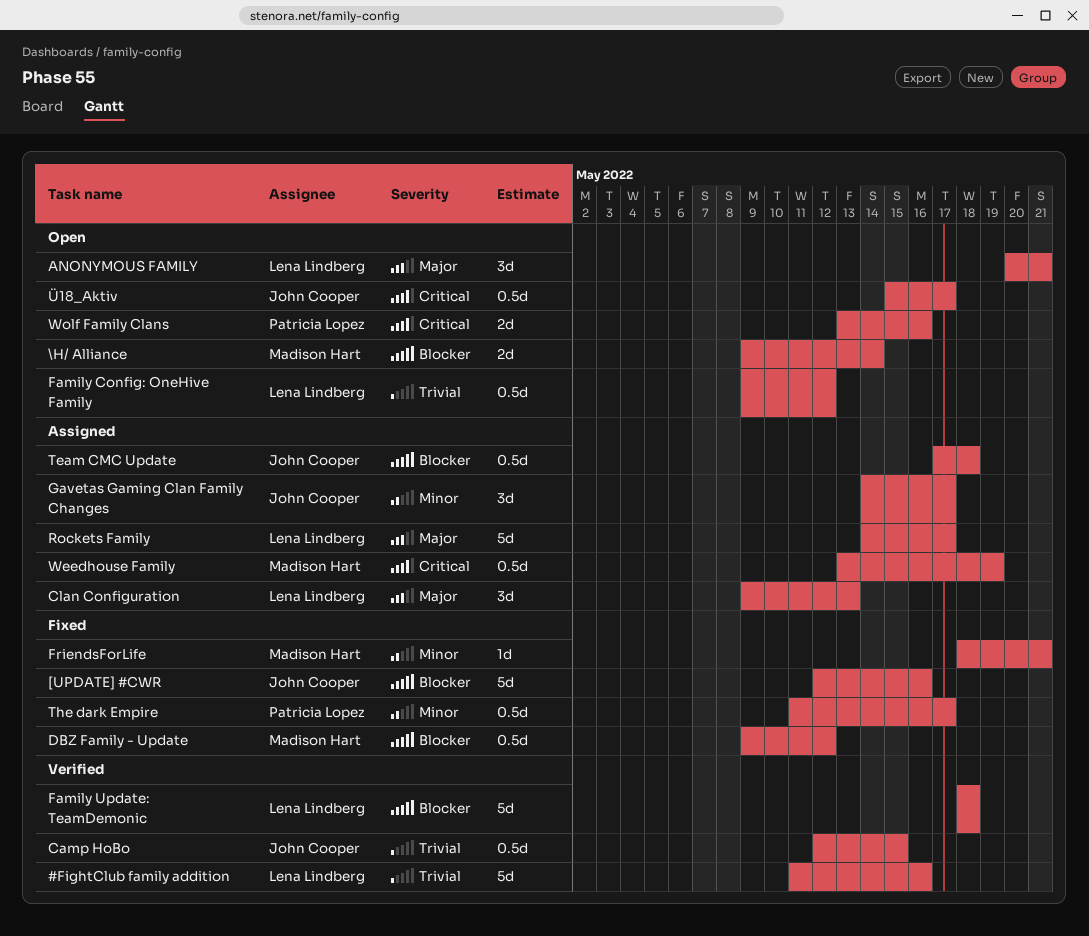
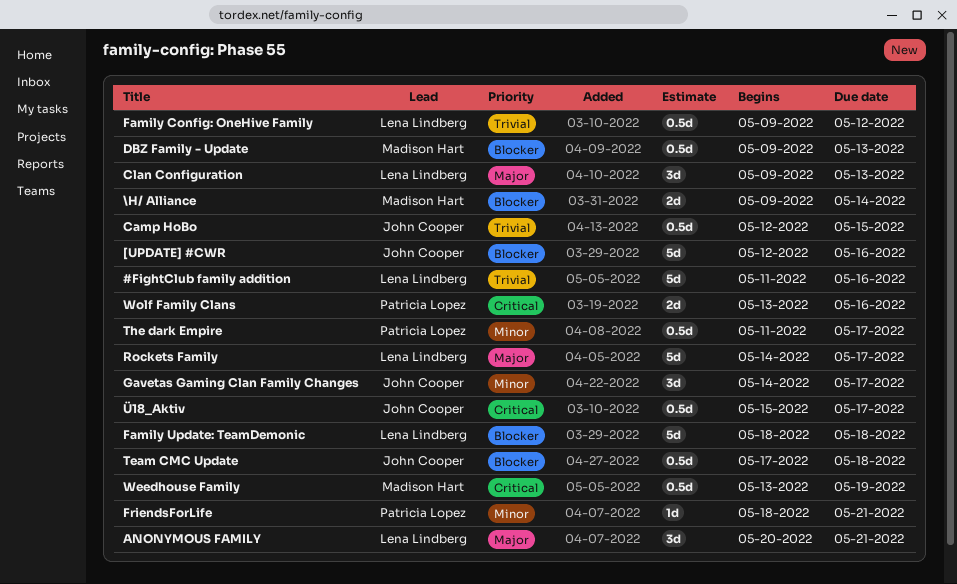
DBZ Family - Update, due: May 12 -> May 13
FriendsForLife, owner: Madison Hart -> Patricia Lopez

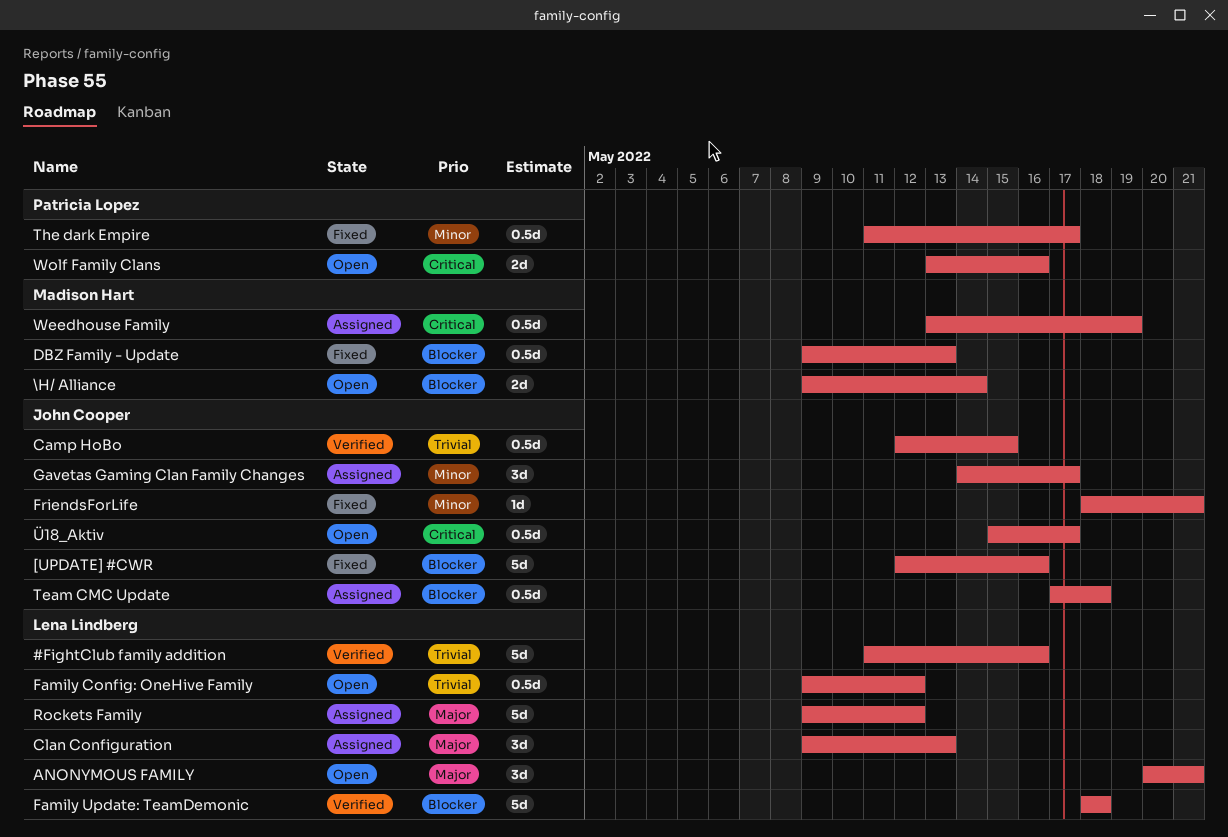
FriendsForLife, owner: Patricia Lopez -> John Cooper
Rockets Family, start: May 14 -> May 9
Rockets Family, due: May 17 -> May 12

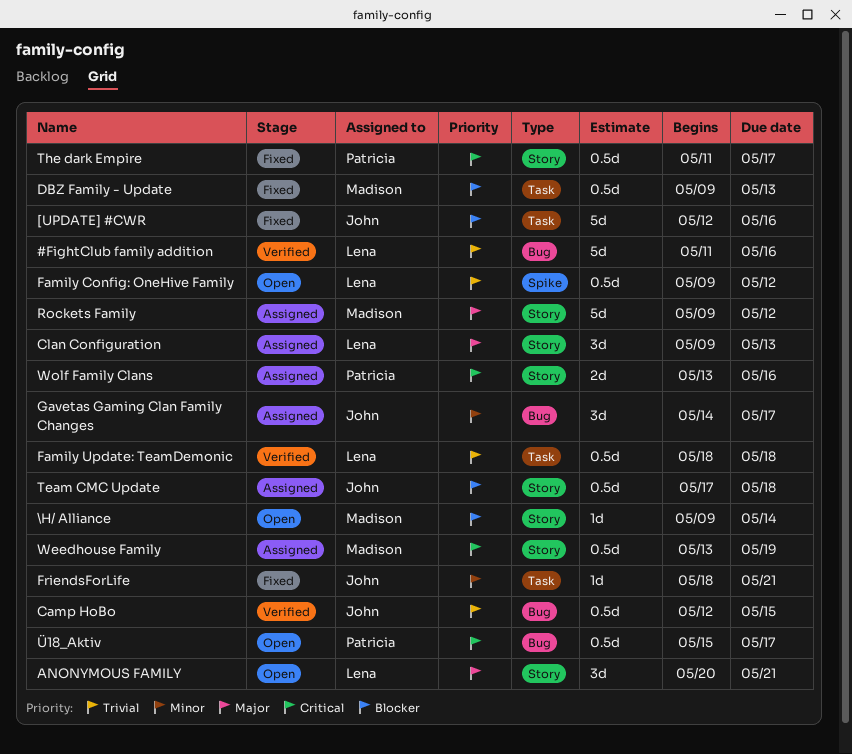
\H/ Alliance, estimate: 2d -> 1d
Family Update: TeamDemonic, priority: Blocker -> Trivial
Family Update: TeamDemonic, estimate: 5d -> 0.5d
Rockets Family, owner: Lena Lindberg -> Madison Hart
The dark Empire, priority: Minor -> Critical
Wolf Family Clans, status: Open -> Assigned
Ü18_Aktiv, owner: John Cooper -> Patricia Lopez

